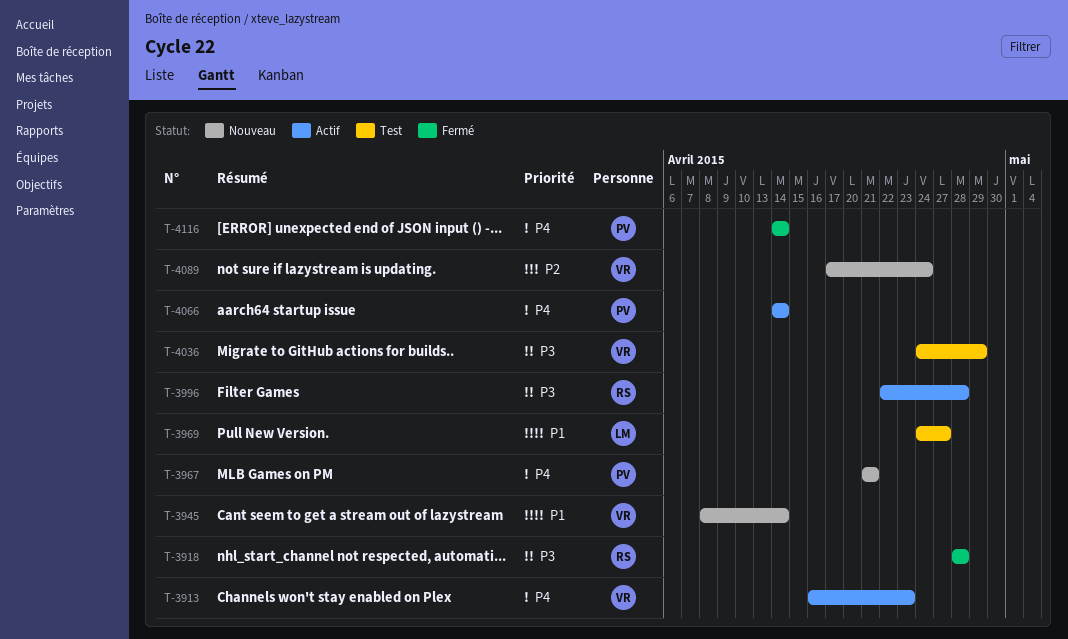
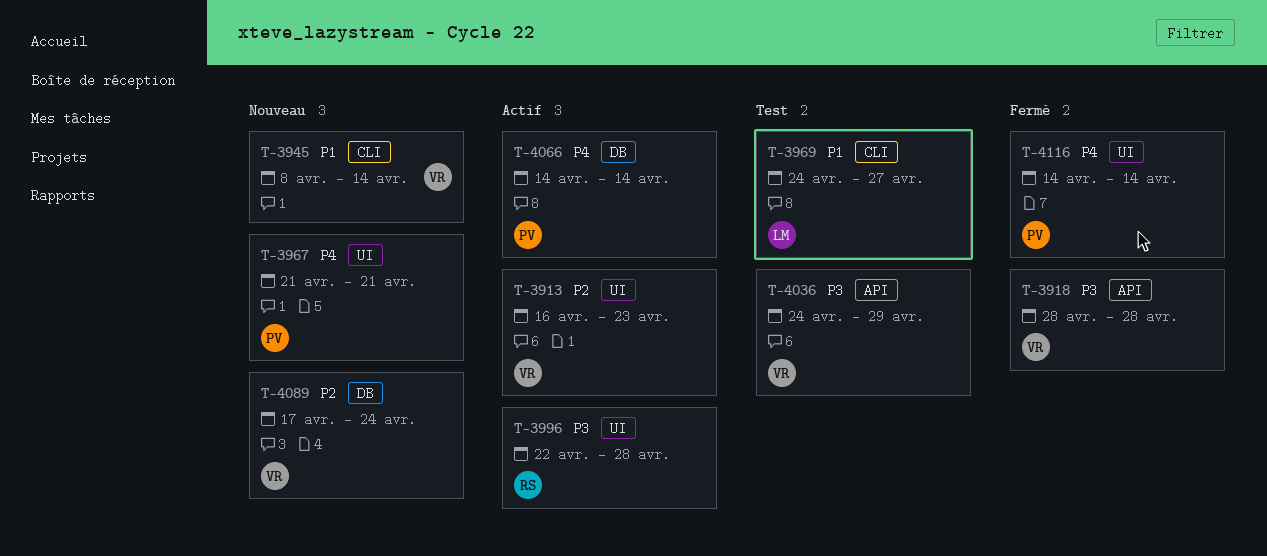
T-3913, priority: P4 -> P2
T-3918, owner: RS -> VR

